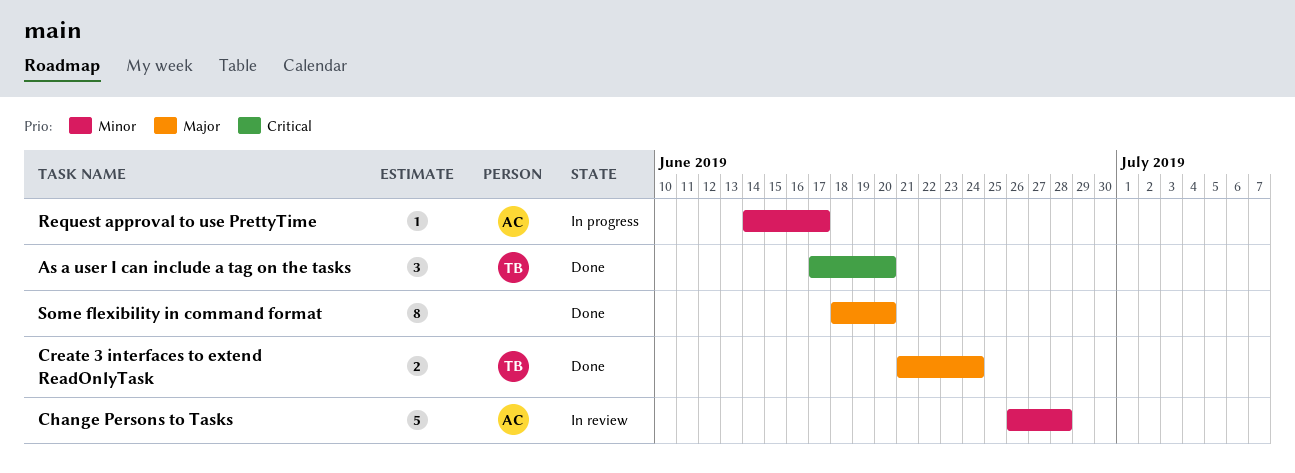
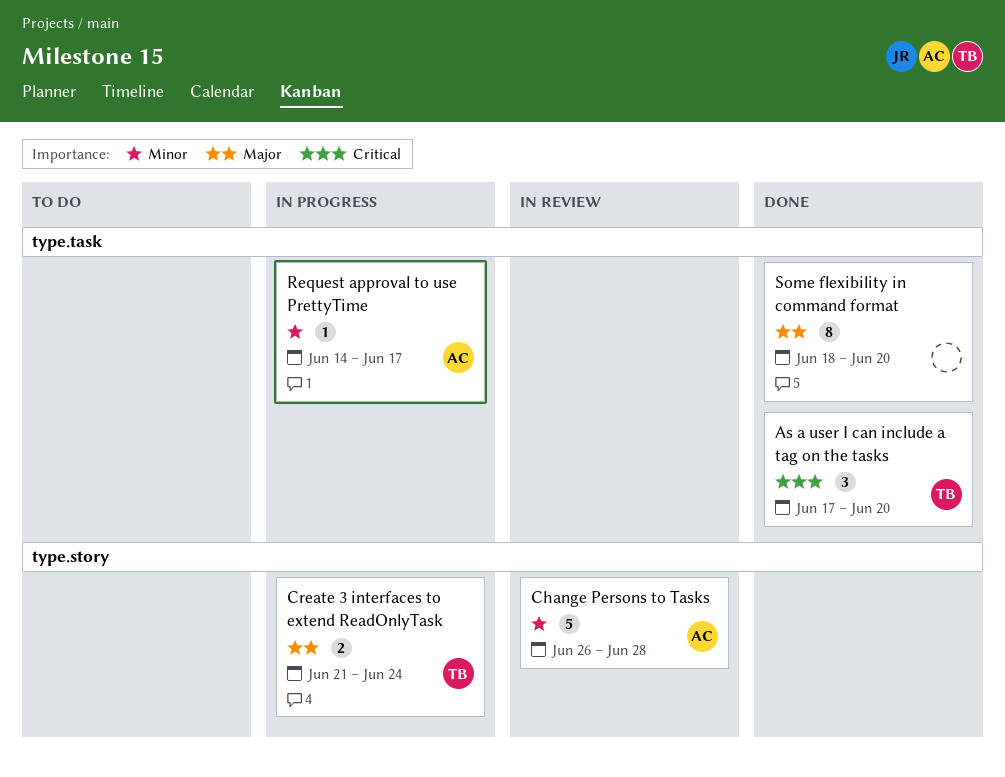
Create 3 interfaces to extend ReadOnlyTask, status: Done -> In progress

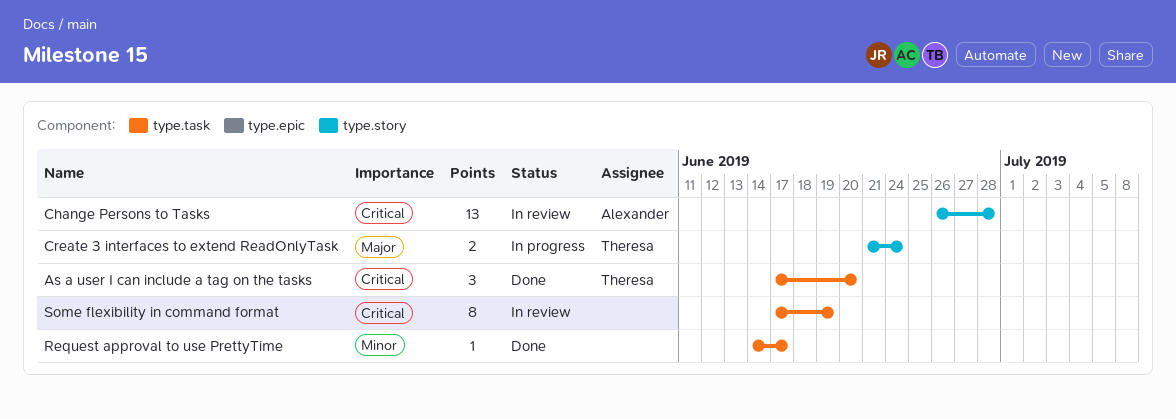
Change Persons to Tasks, priority: Minor -> Critical
Change Persons to Tasks, estimate: 5 -> 13
Request approval to use PrettyTime, status: In progress -> Done
Request approval to use PrettyTime, owner: Alexander -> none
Some flexibility in command format, status: Done -> In review
Some flexibility in command format, priority: Major -> Critical
Some flexibility in command format, start: Jun 18 -> Jun 17
Some flexibility in command format, due: Jun 20 -> Jun 19

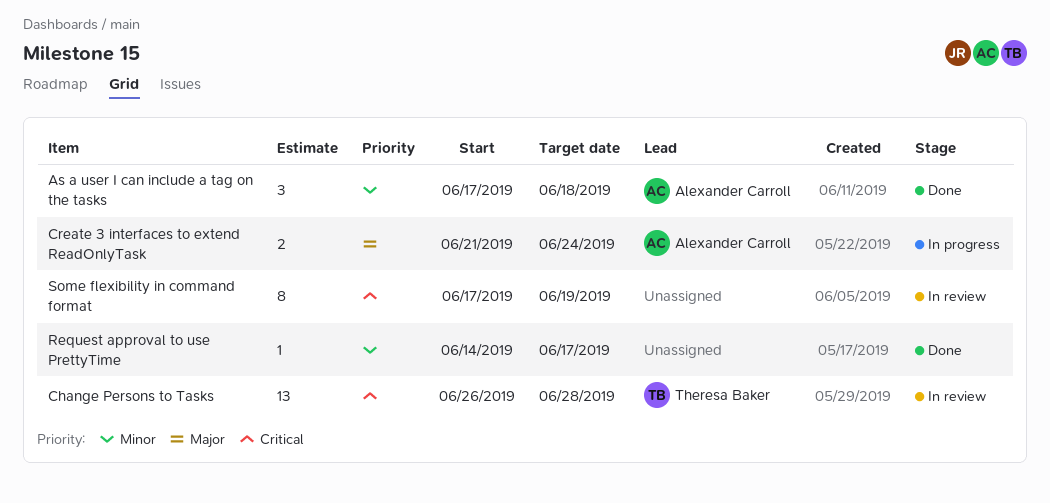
As a user I can include a tag on the tasks, owner: Theresa Baker -> Alexander Carroll
As a user I can include a tag on the tasks, priority: Critical -> Minor
As a user I can include a tag on the tasks, due: Jun 20 -> Jun 18
Change Persons to Tasks, owner: Alexander Carroll -> Theresa Baker
Create 3 interfaces to extend ReadOnlyTask, owner: Theresa Baker -> Alexander Carroll

